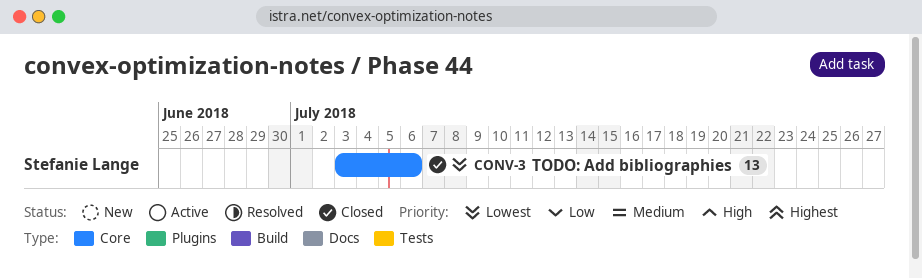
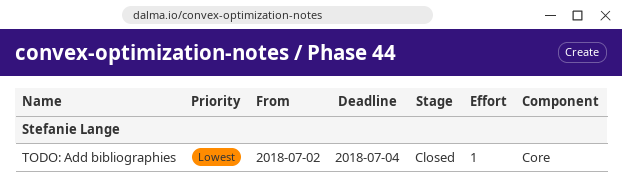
TODO: Add bibliographies, estimate: 13 -> 1
TODO: Add bibliographies, start: Jul 3 -> Jul 2
TODO: Add bibliographies, due: Jul 6 -> Jul 4

